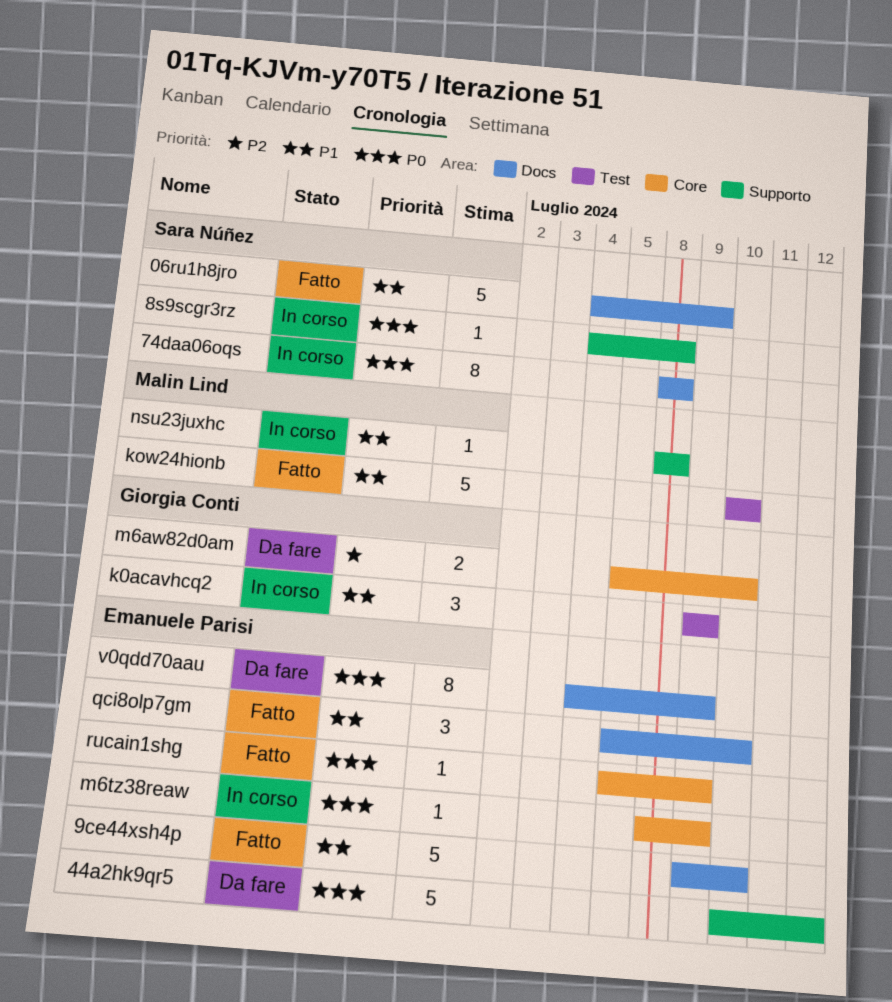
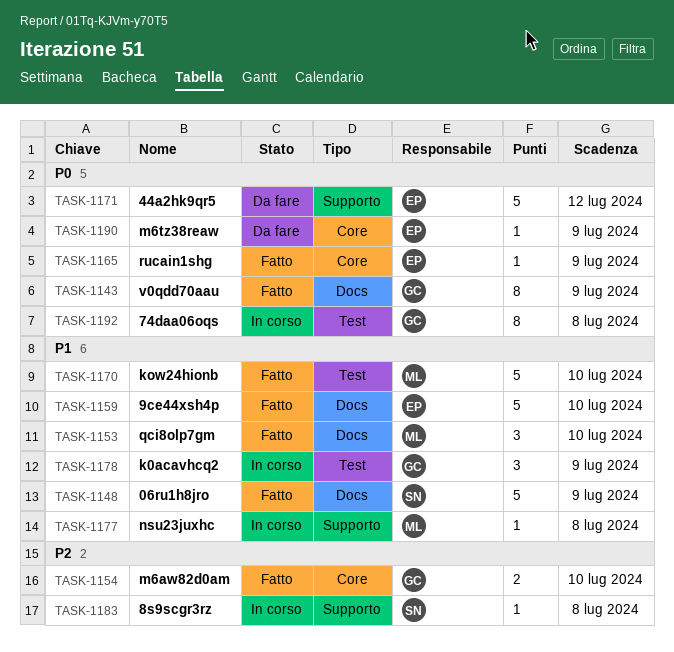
74daa06oqs, owner: Sara Núñez -> Giorgia Conti
74daa06oqs, label: Docs -> Test
8s9scgr3rz, priority: P0 -> P2
m6aw82d0am, status: Da fare -> Fatto
m6tz38reaw, status: In corso -> Da fare
qci8olp7gm, owner: Emanuele Parisi -> Malin Lind
v0qdd70aau, status: Da fare -> Fatto
v0qdd70aau, owner: Emanuele Parisi -> Giorgia Conti

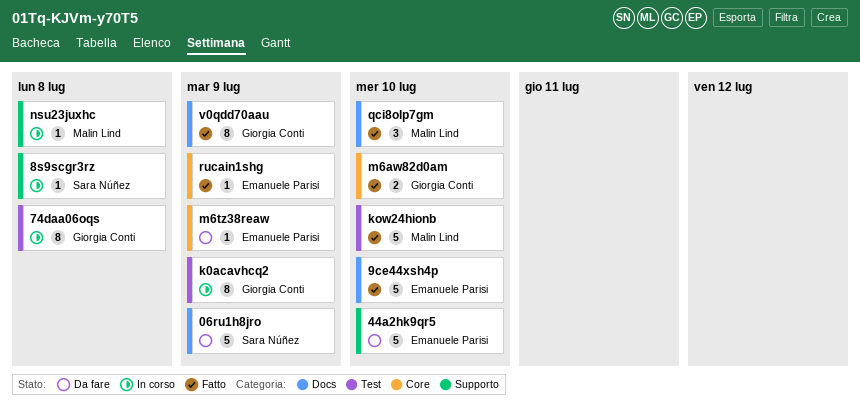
06ru1h8jro, status: Fatto -> Da fare
44a2hk9qr5, due: Jul 12 -> Jul 10
k0acavhcq2, estimate: 3 -> 8

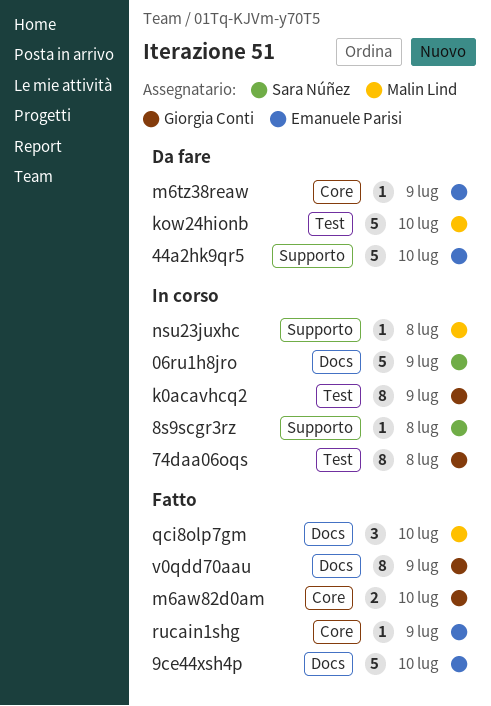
06ru1h8jro, status: Da fare -> In corso
kow24hionb, status: Fatto -> Da fare

